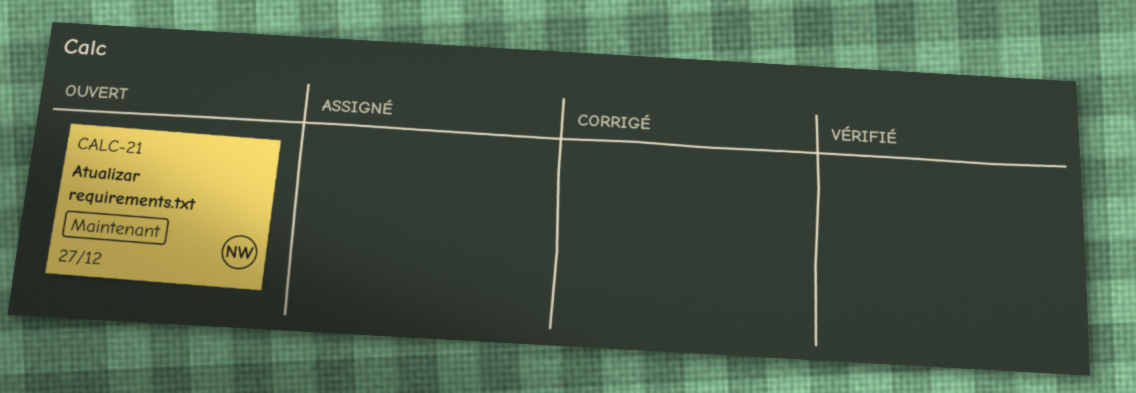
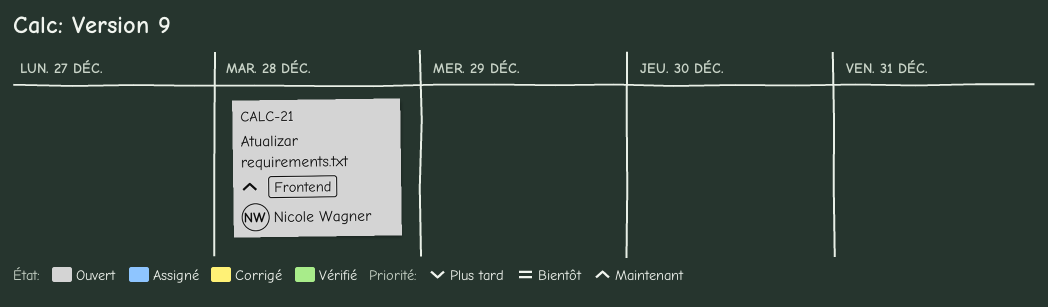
CALC-21, due: Dec 27 -> Dec 28

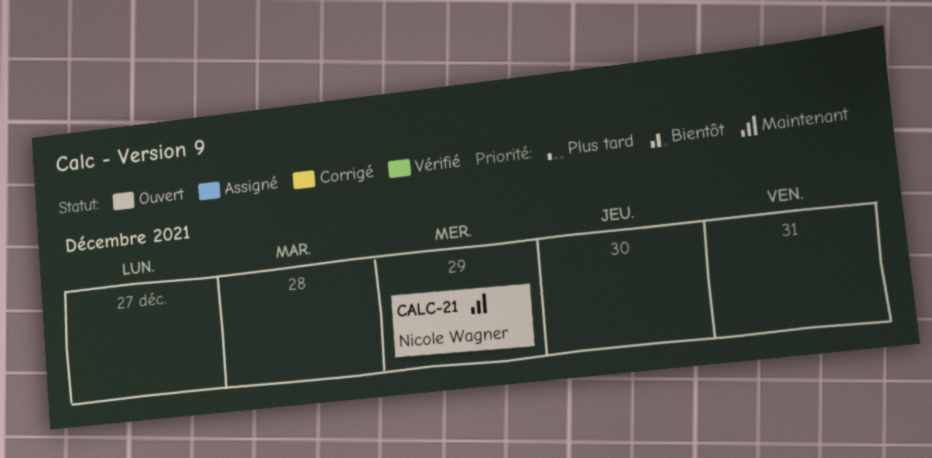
CALC-21, due: Dec 28 -> Dec 29

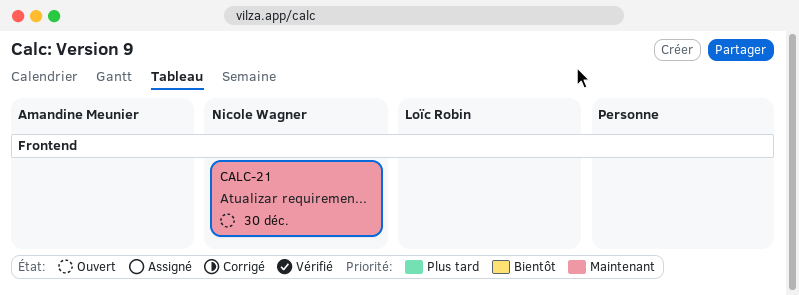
CALC-21, due: Dec 29 -> Dec 30

